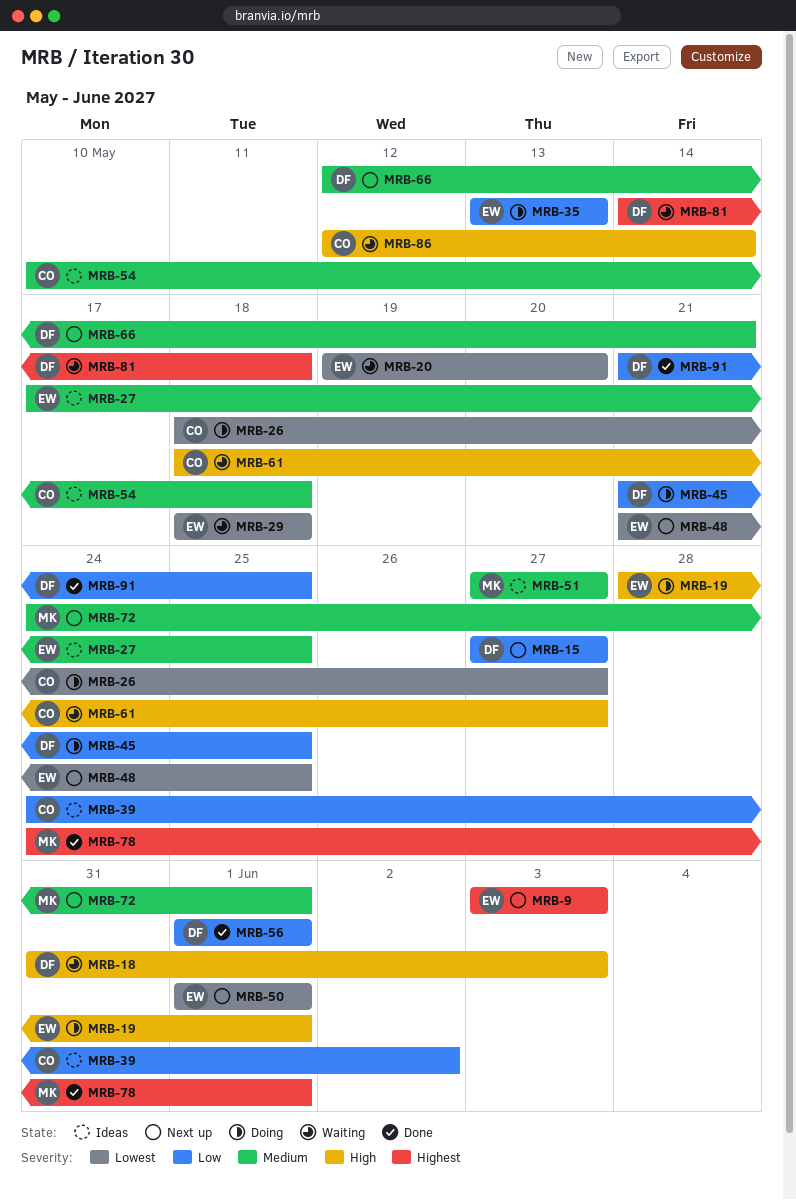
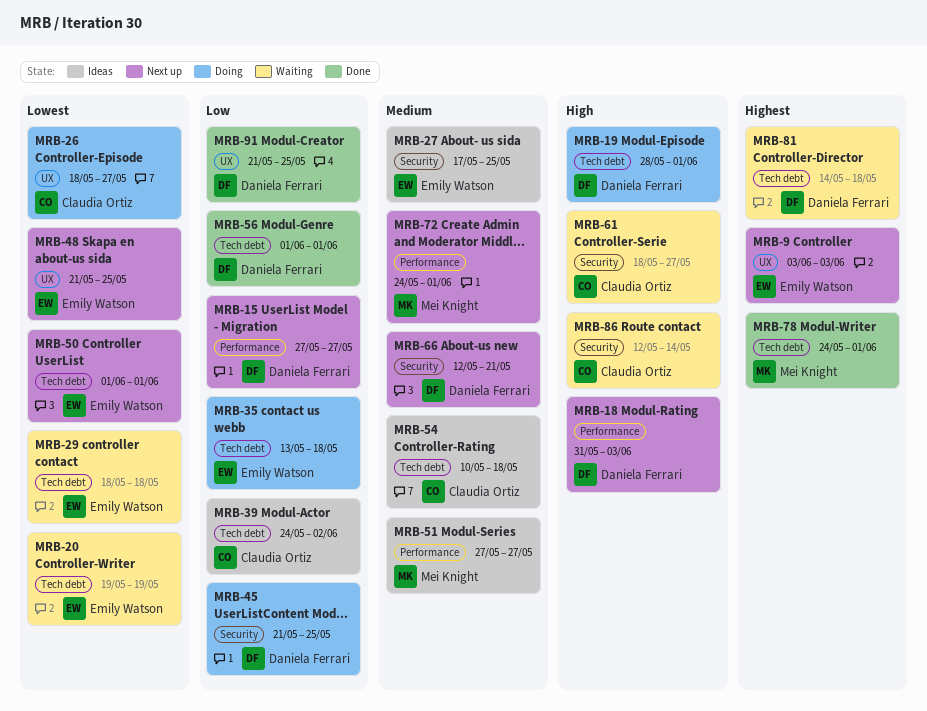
MRB-18, status: Waiting -> Next up
MRB-19, owner: Emily Watson -> Daniela Ferrari
MRB-20, due: May 20 -> May 19
MRB-35, due: May 13 -> May 18

